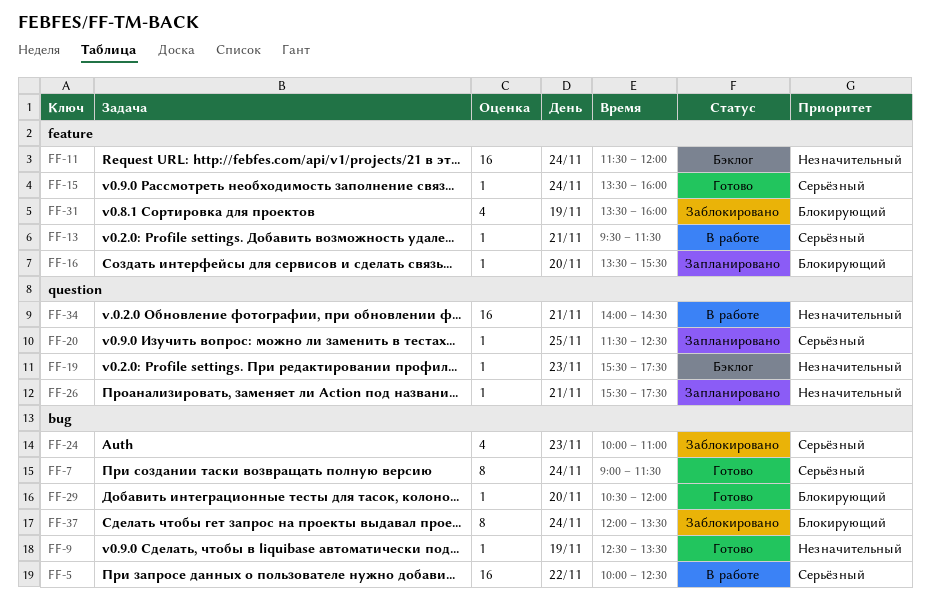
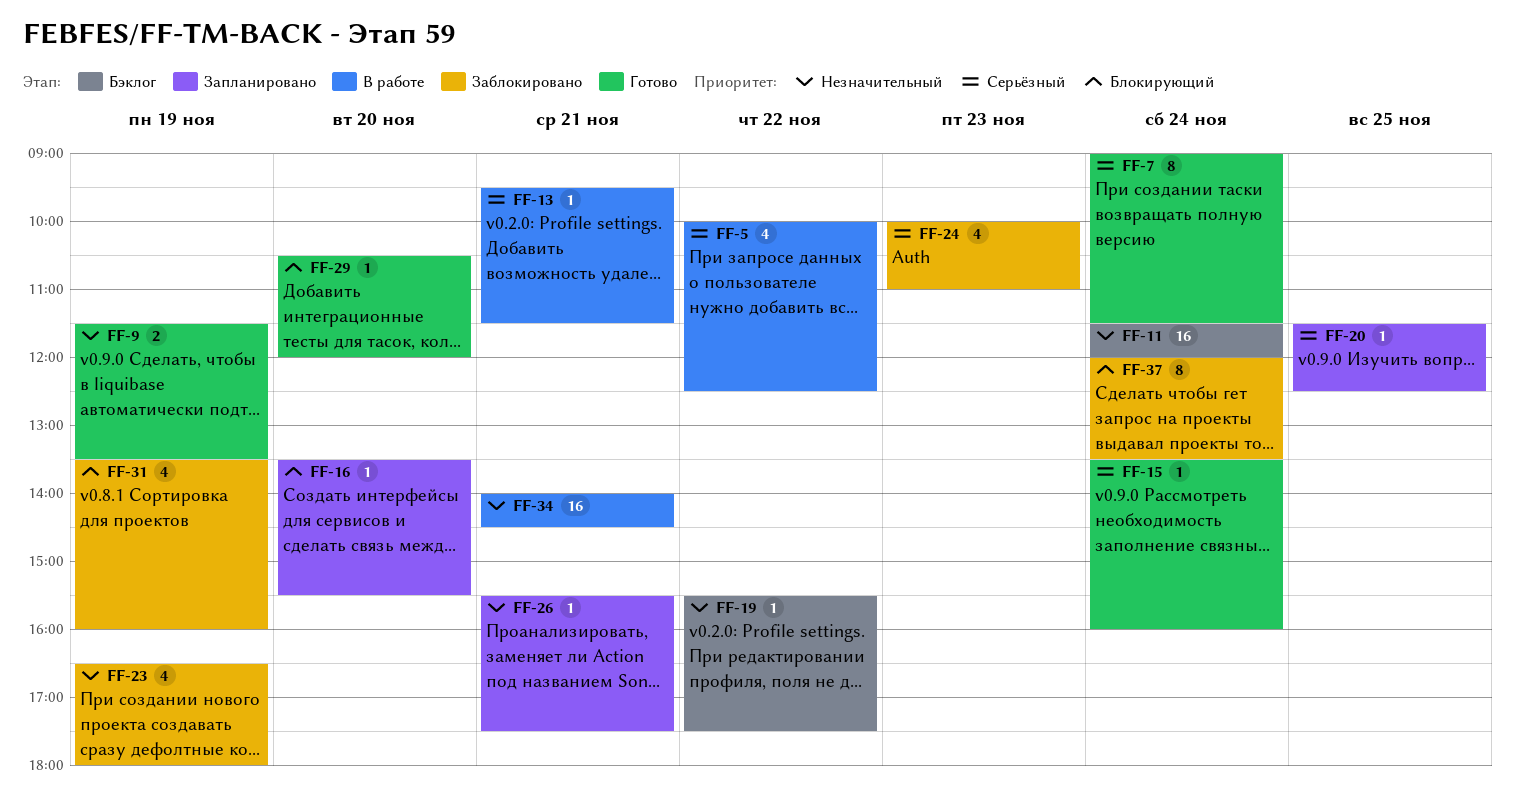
FF-5, estimate: 16 -> 4
FF-9, estimate: 1 -> 2
FF-9, begins: 12:30 -> 11:30
FF-19, day: Nov 23 -> Nov 22
FF-23: none -> present

